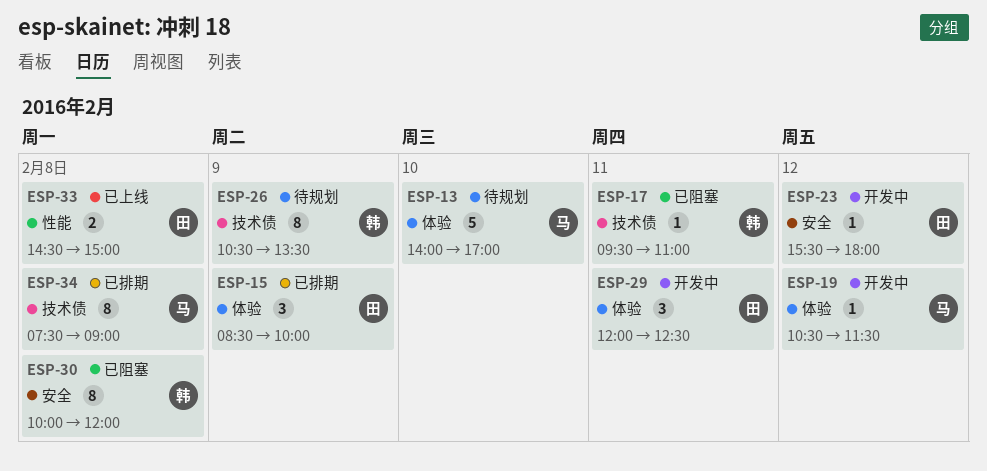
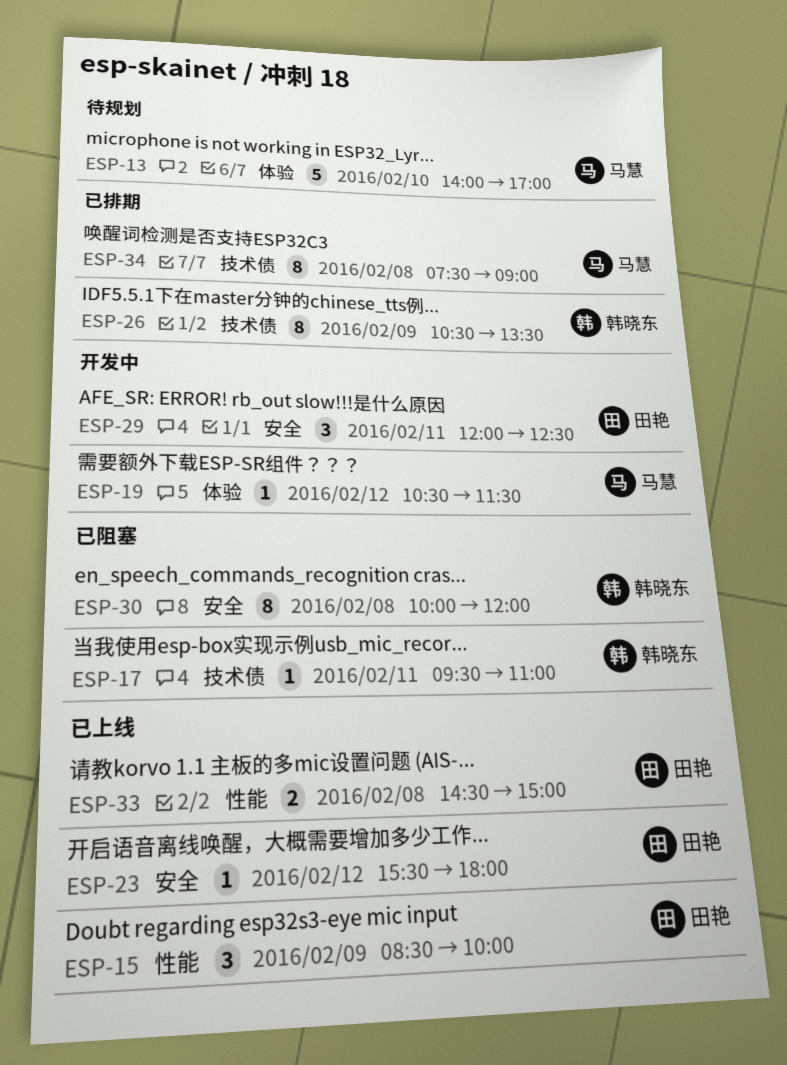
ESP-15, status: 已排期 -> 已上线
ESP-15, label: 体验 -> 性能
ESP-23, status: 开发中 -> 已上线
ESP-26, status: 待规划 -> 已排期
ESP-29, label: 体验 -> 安全

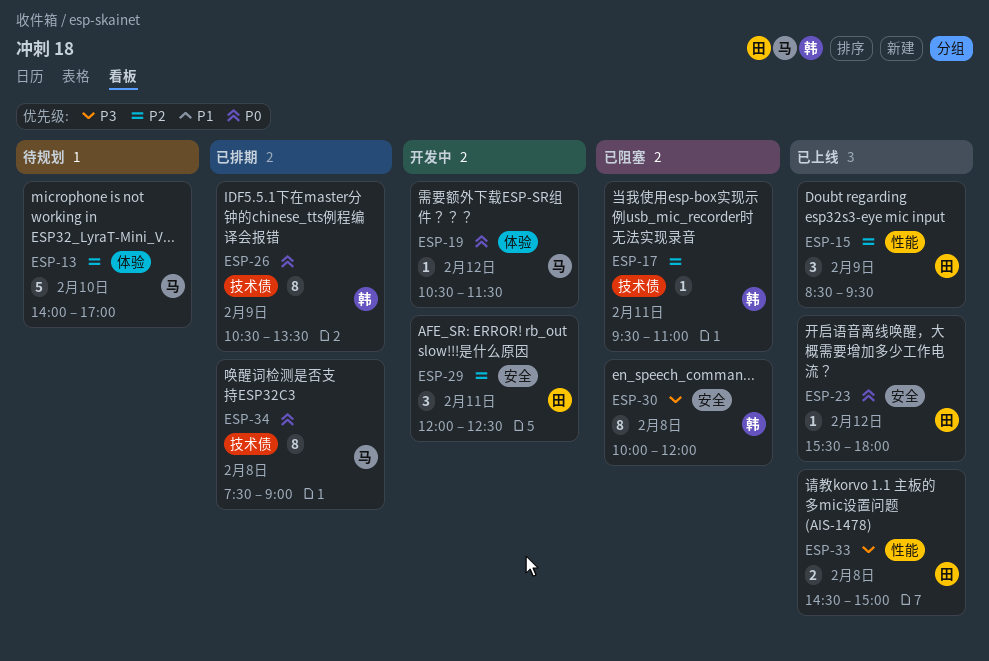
ESP-15, ends: 10:00 -> 09:30

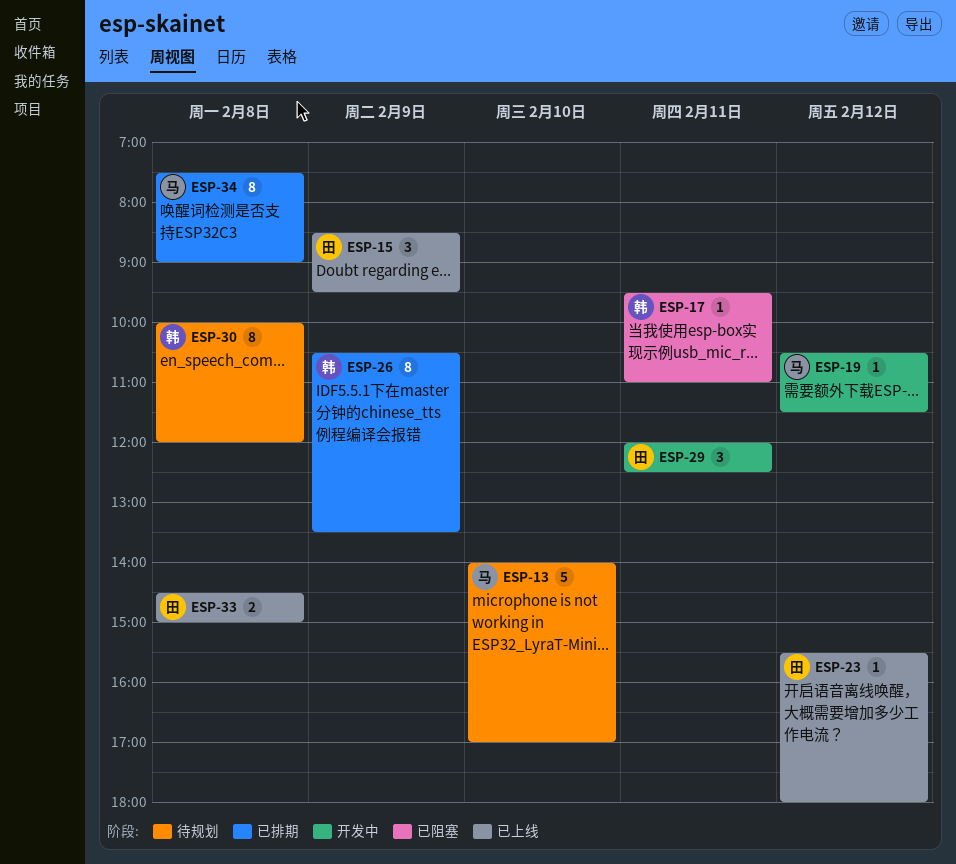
ESP-30, status: 已阻塞 -> 待规划

